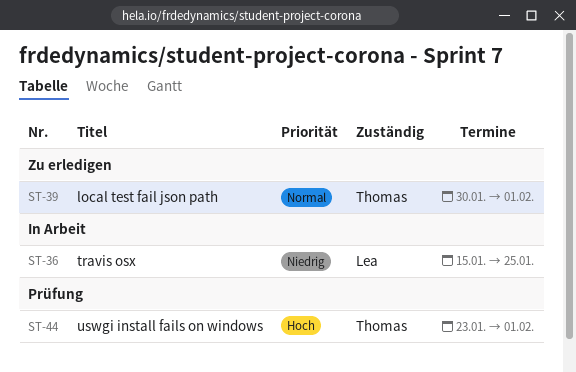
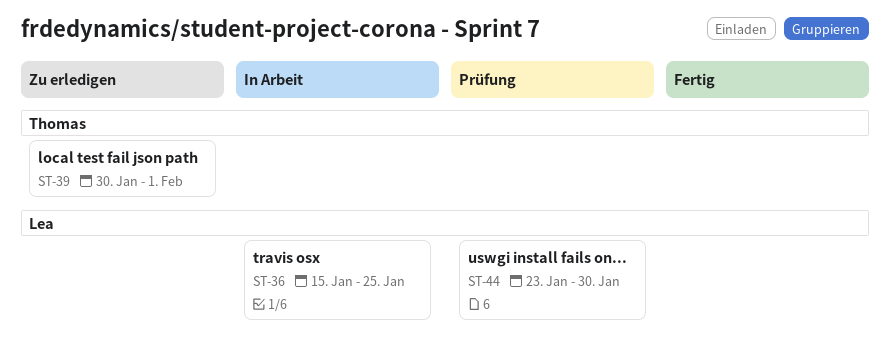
ST-44, owner: Thomas -> Lea
ST-44, due: Feb 1 -> Jan 30

